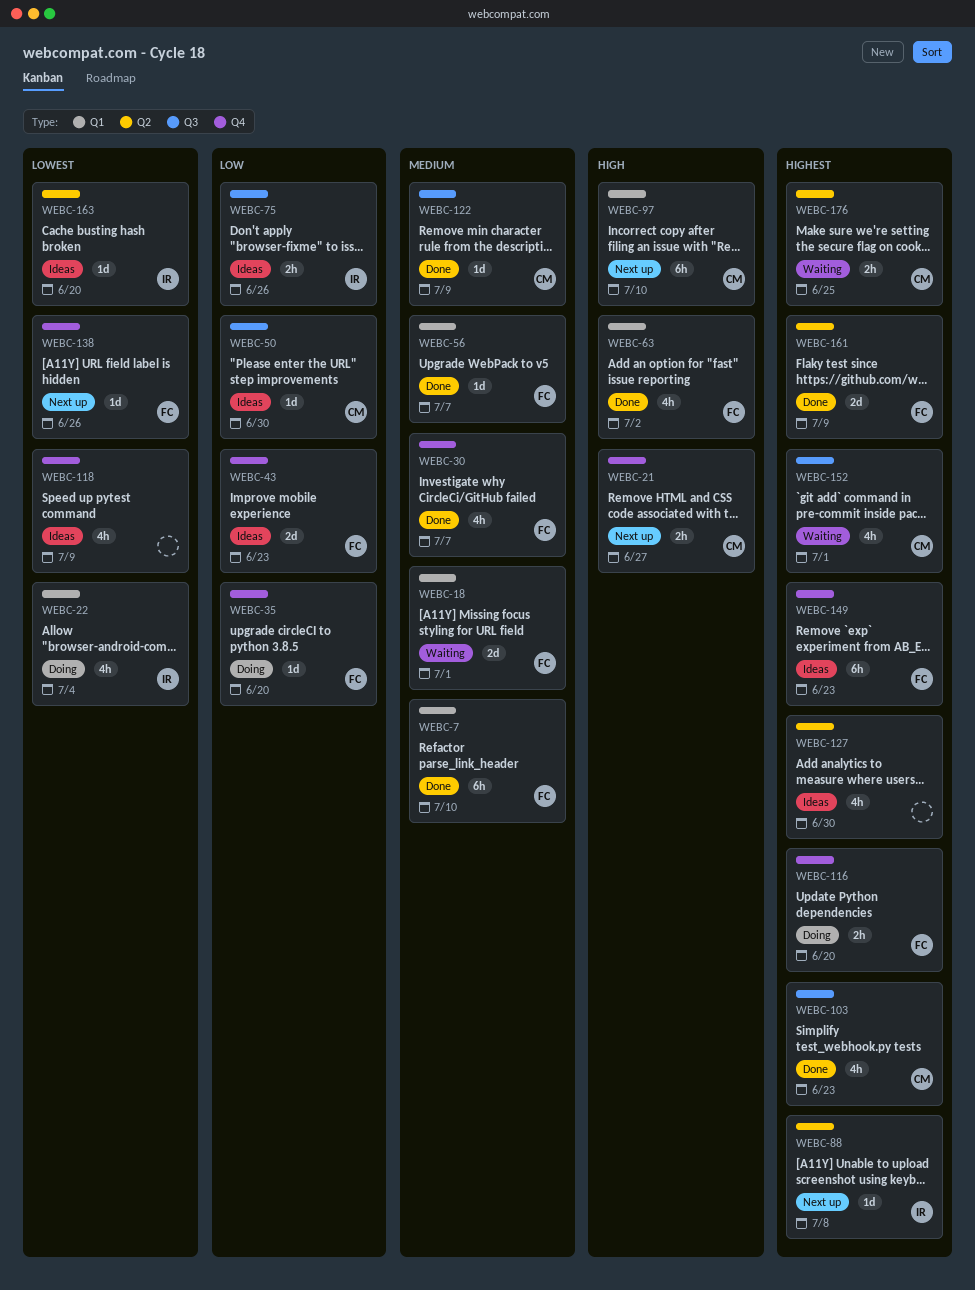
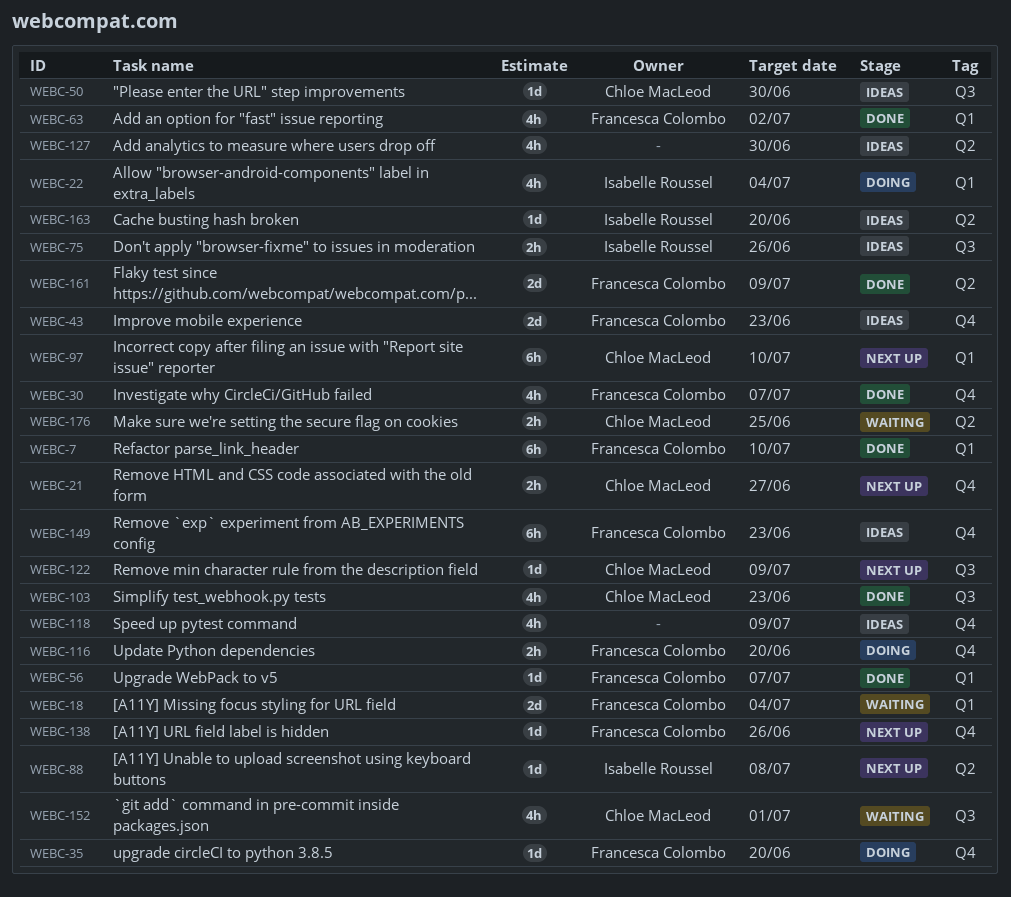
WEBC-18, due: Jul 1 -> Jul 4
WEBC-122, status: Done -> Next up

